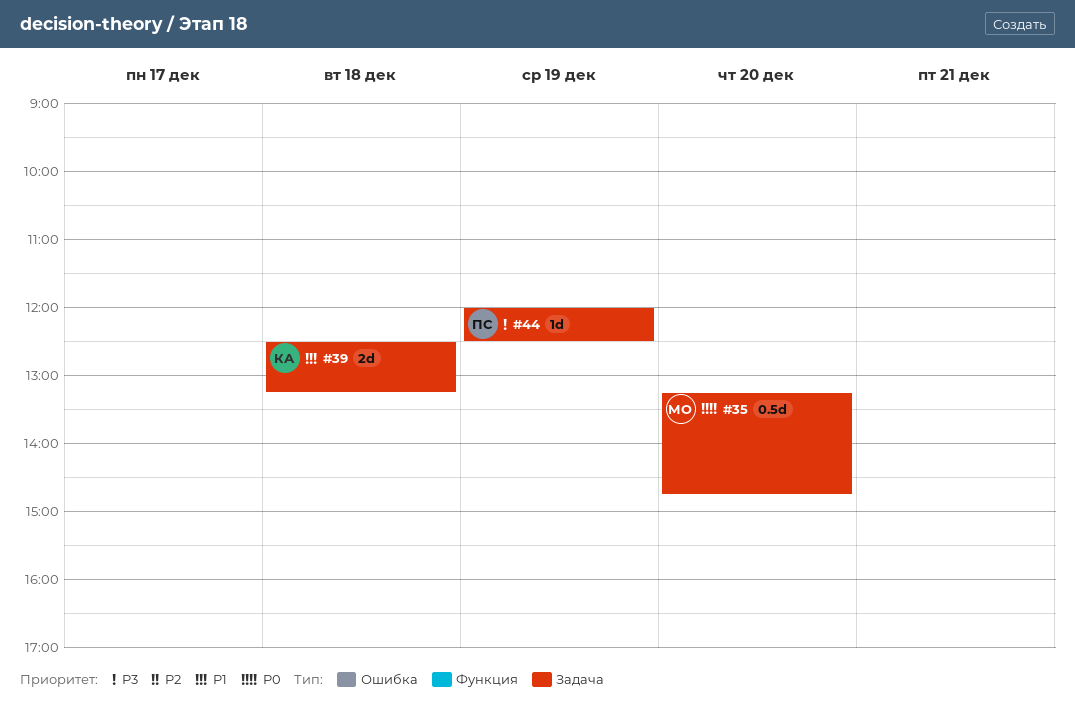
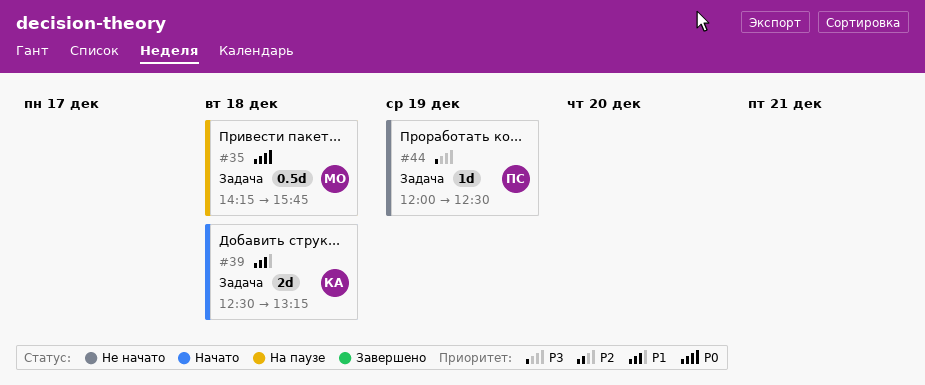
#35, day: Dec 20 -> Dec 18
#35, begins: 13:15 -> 14:15
#35, ends: 14:45 -> 15:45

